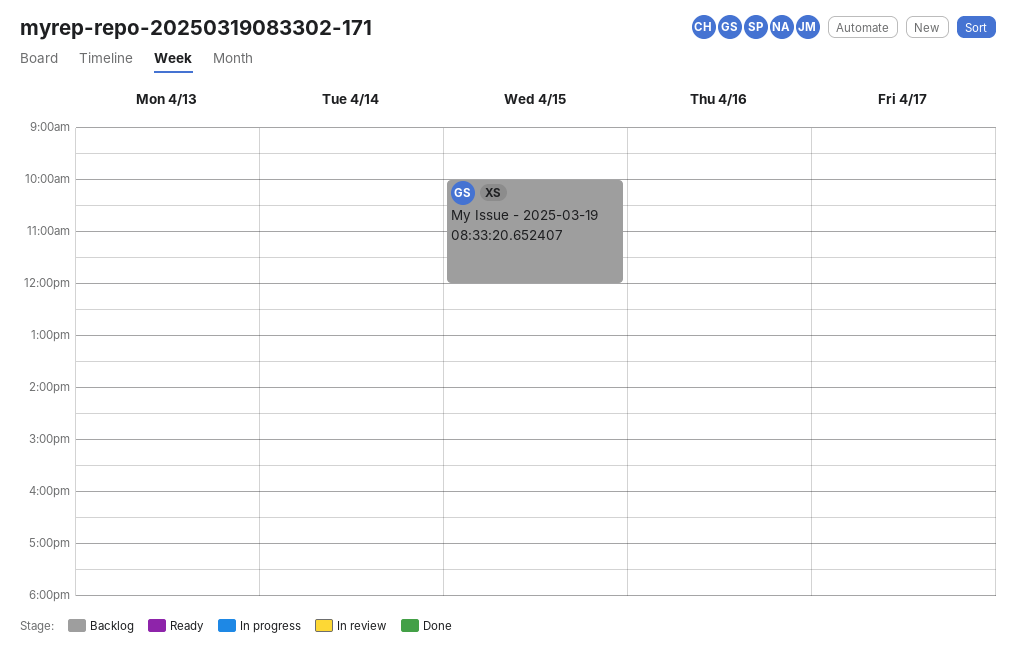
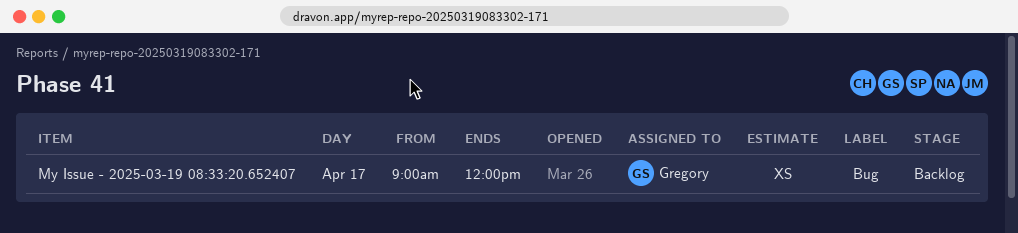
My Issue - 2025-03-19 08:33:20.652407, day: Apr 15 -> Apr 17
My Issue - 2025-03-19 08:33:20.652407, begins: 10:00 -> 09:00

